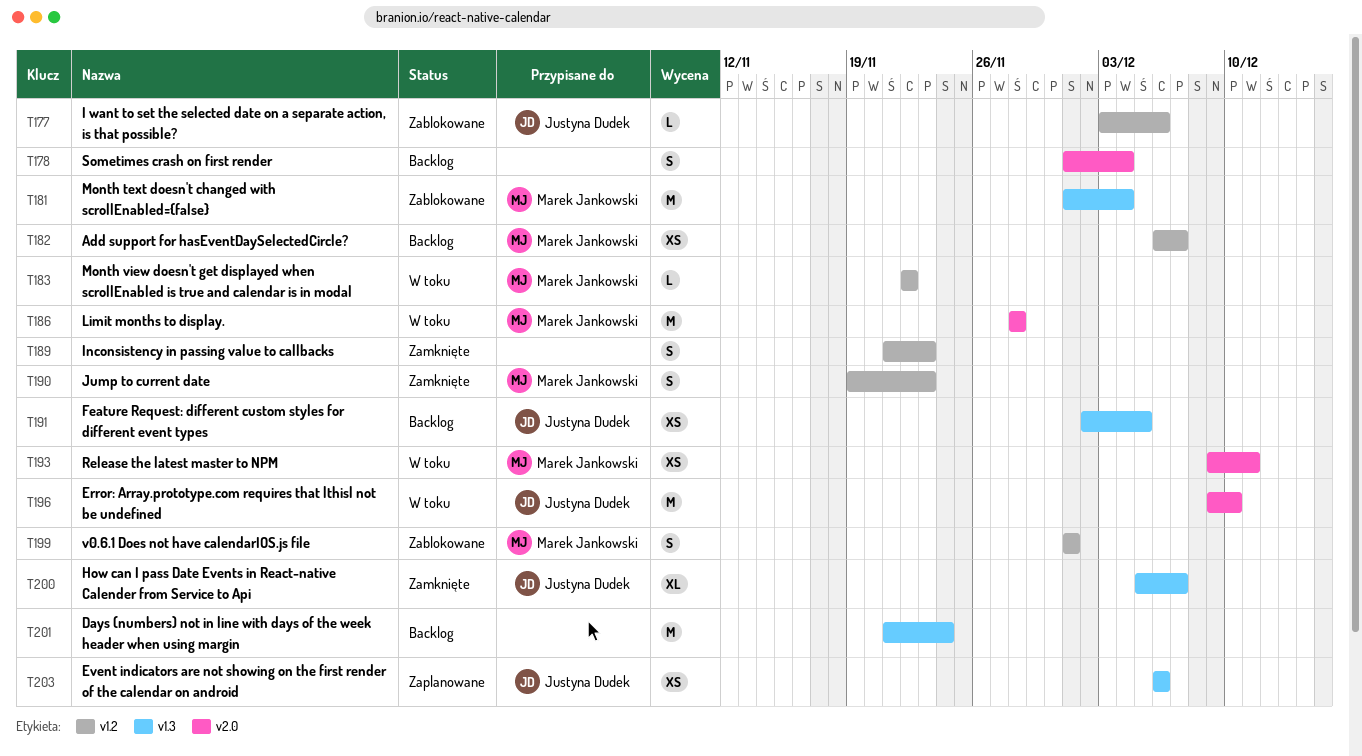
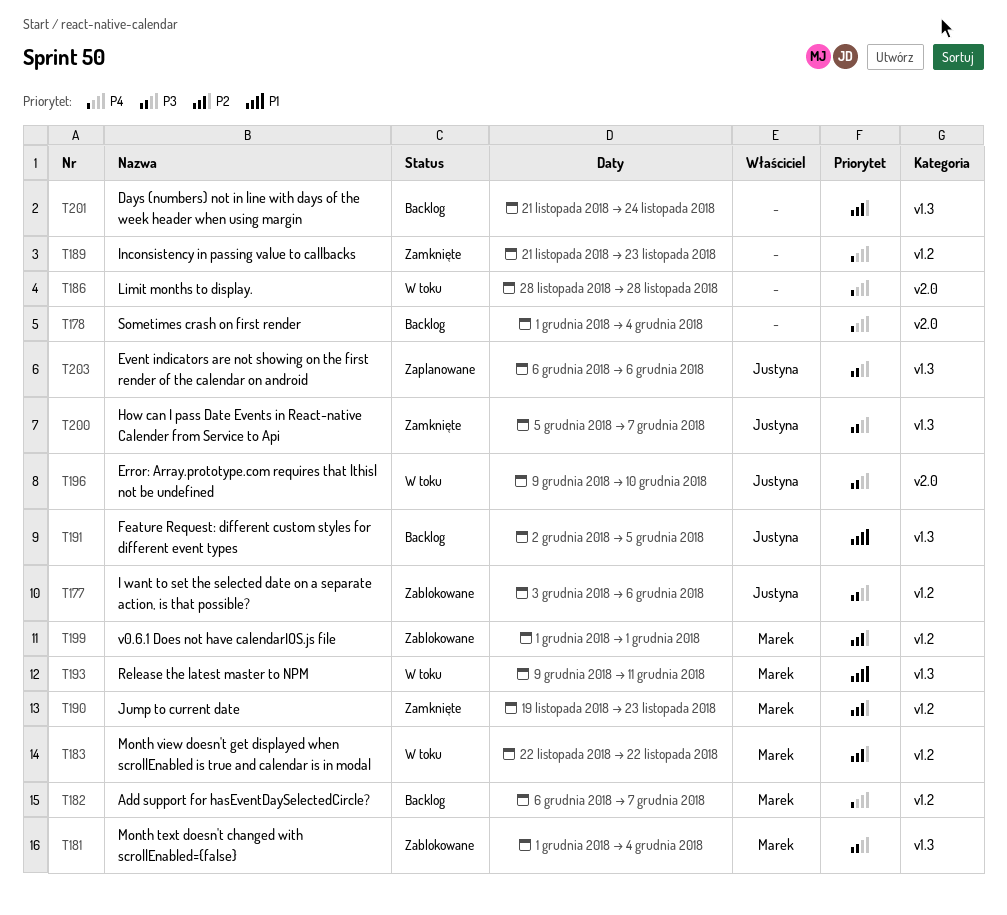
T186, owner: Marek Jankowski -> none
T193, label: v2.0 -> v1.3

